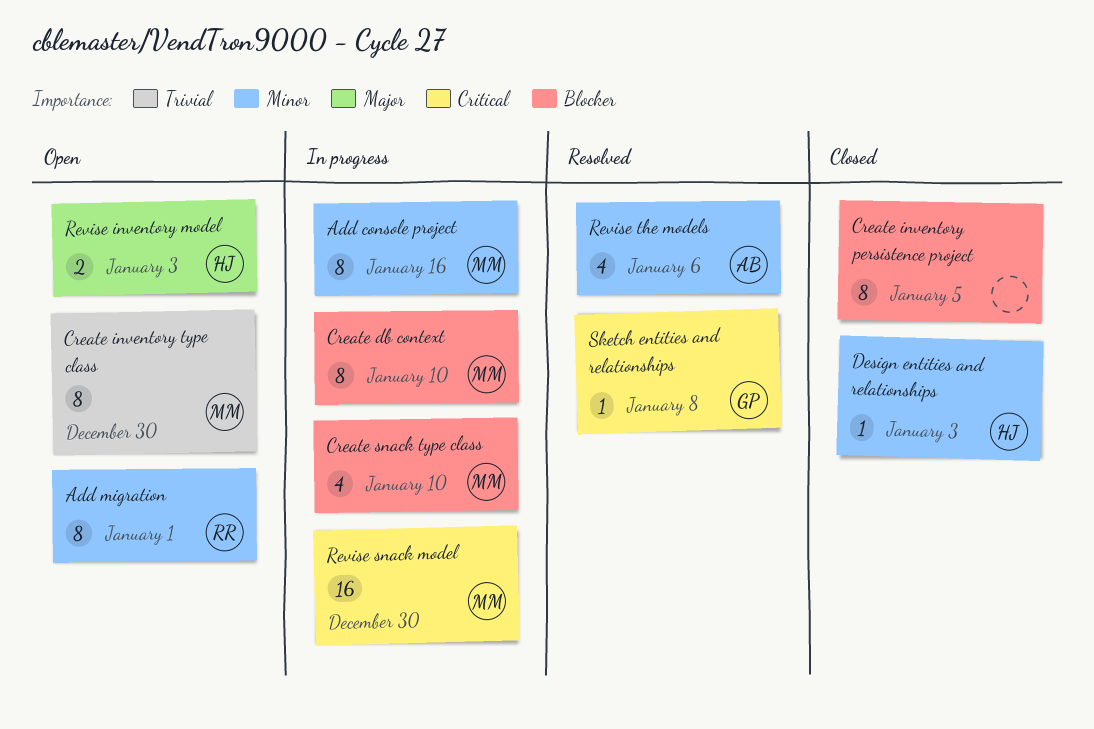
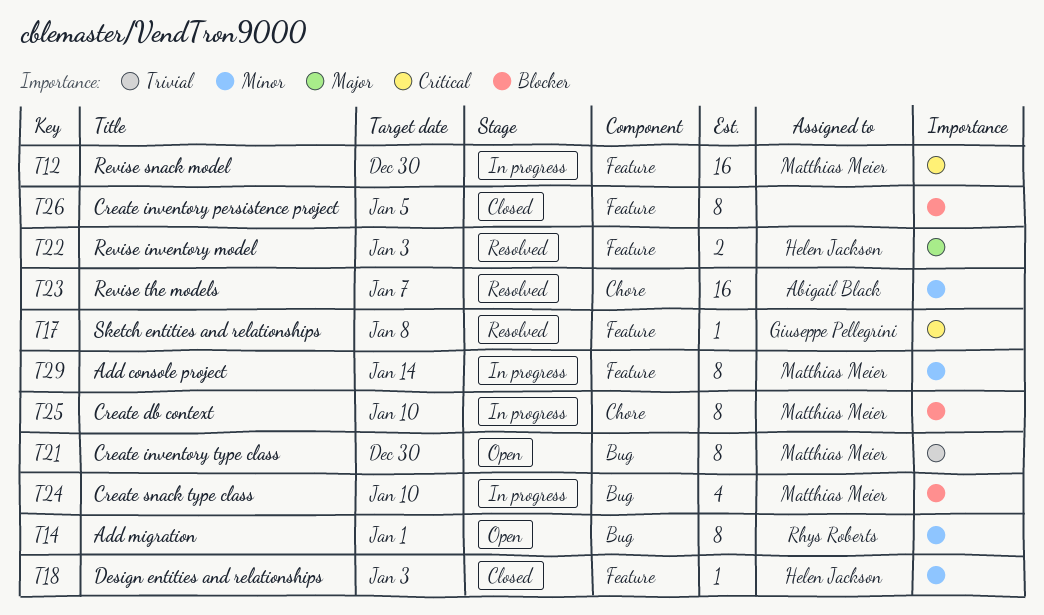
Add console project, due: Jan 16 -> Jan 14
Revise inventory model, status: Open -> Resolved
Revise the models, estimate: 4 -> 16
Revise the models, due: Jan 6 -> Jan 7

